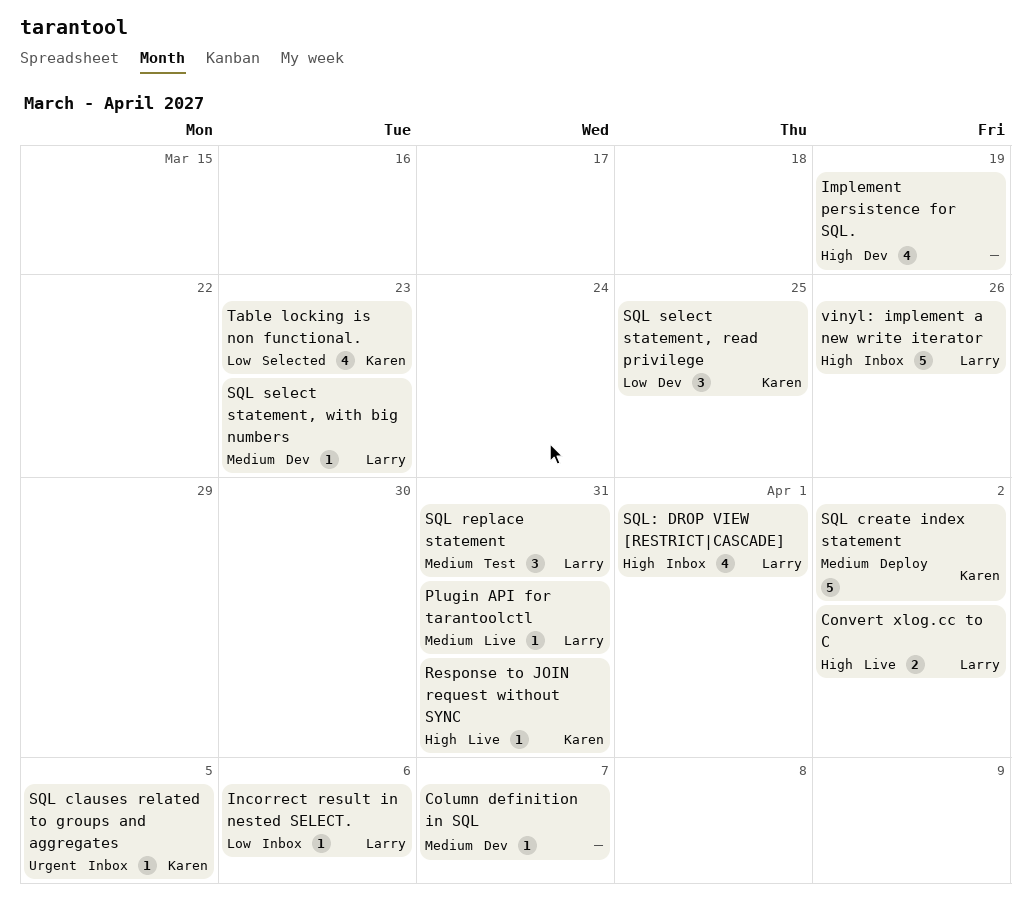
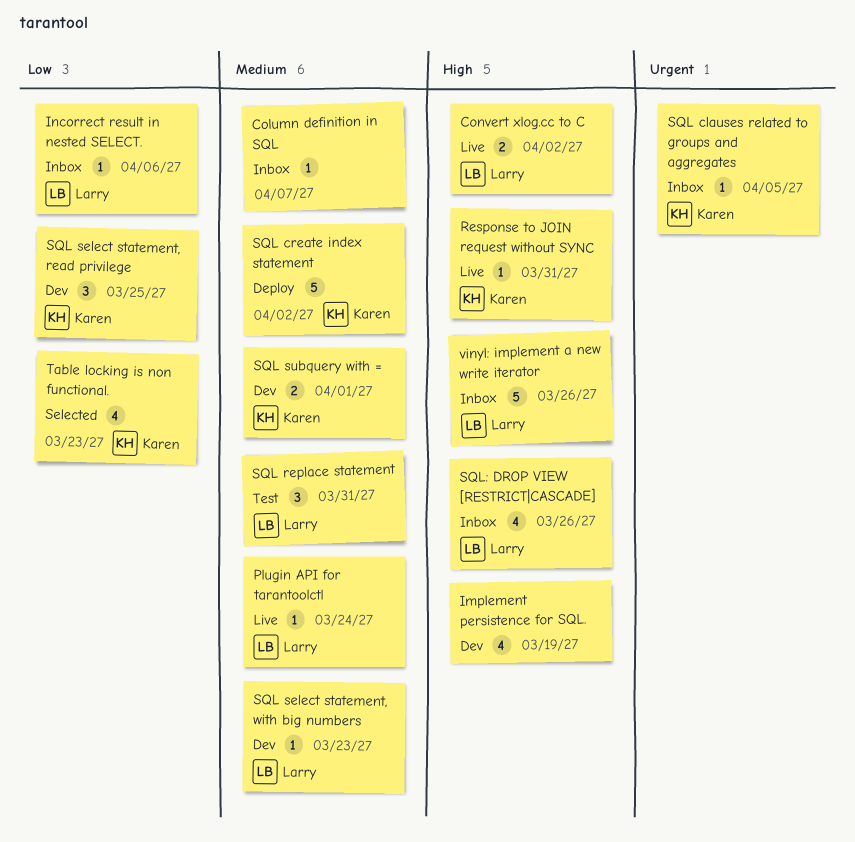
Column definition in SQL, status: Dev -> Inbox
Plugin API for tarantoolctl, due: Mar 31 -> Mar 24
SQL subquery with =: none -> present
SQL: DROP VIEW [RESTRICT|CASCADE], due: Apr 1 -> Mar 26

